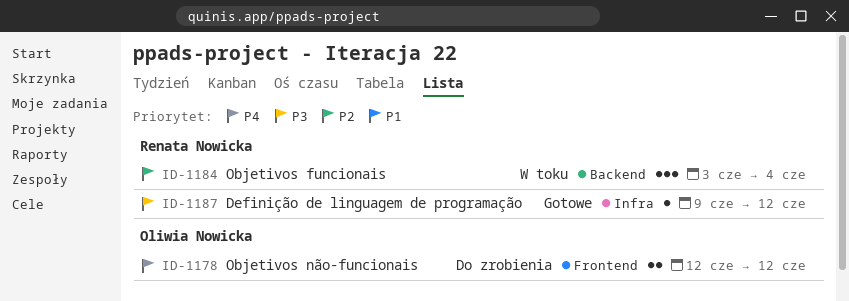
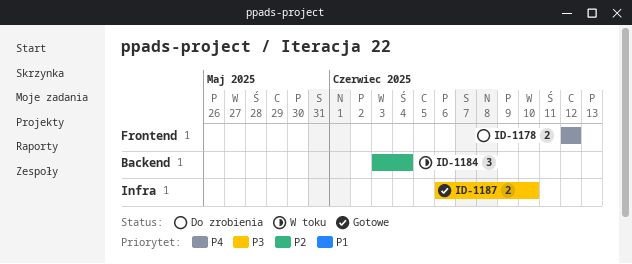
ID-1187, estimate: 1 -> 2
ID-1187, start: Jun 9 -> Jun 6
ID-1187, due: Jun 12 -> Jun 10

